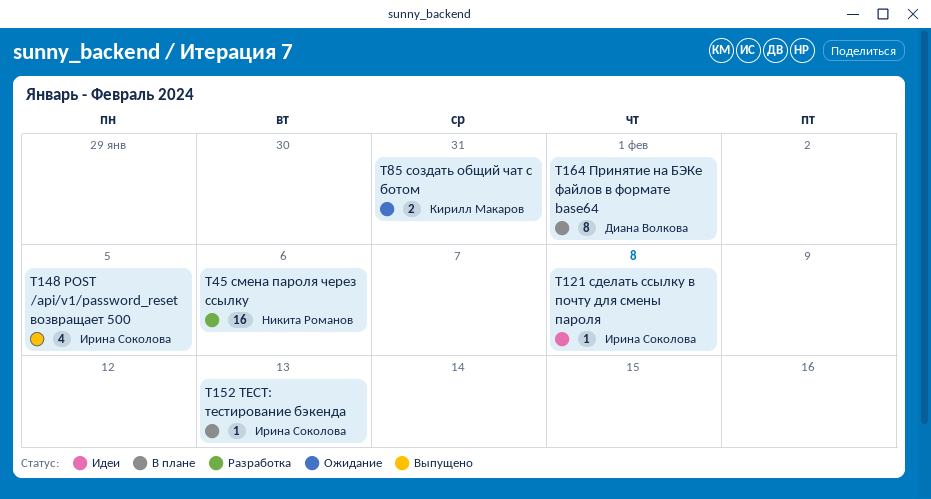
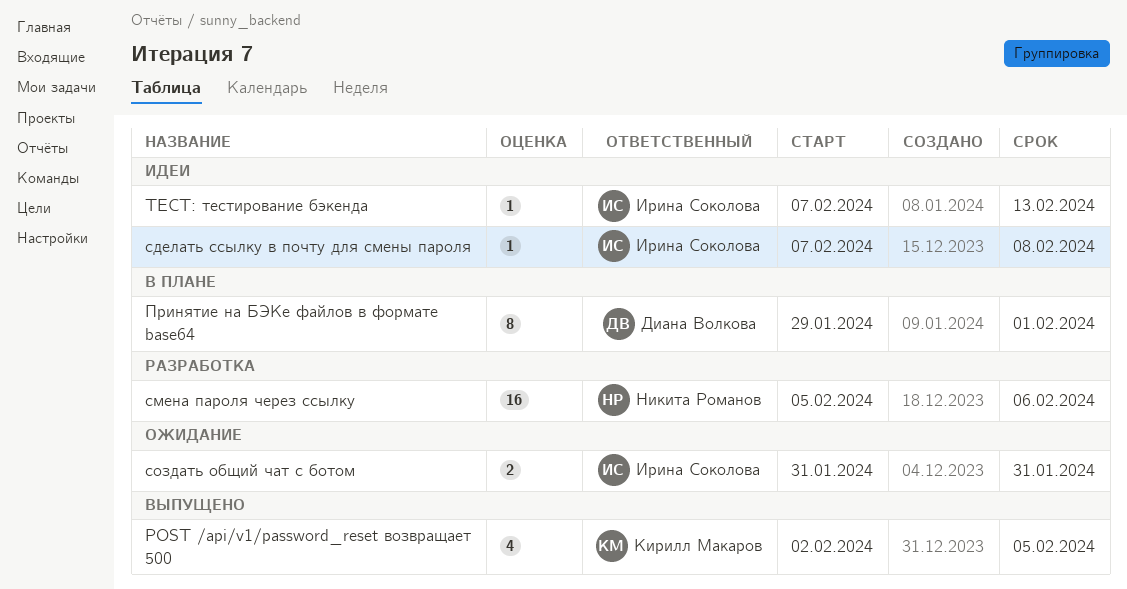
POST /api/v1/password_reset возвращает 500, owner: Ирина Соколова -> Кирилл Макаров
создать общий чат с ботом, owner: Кирилл Макаров -> Ирина Соколова
ТЕСТ: тестирование бэкенда, status: В плане -> Идеи

